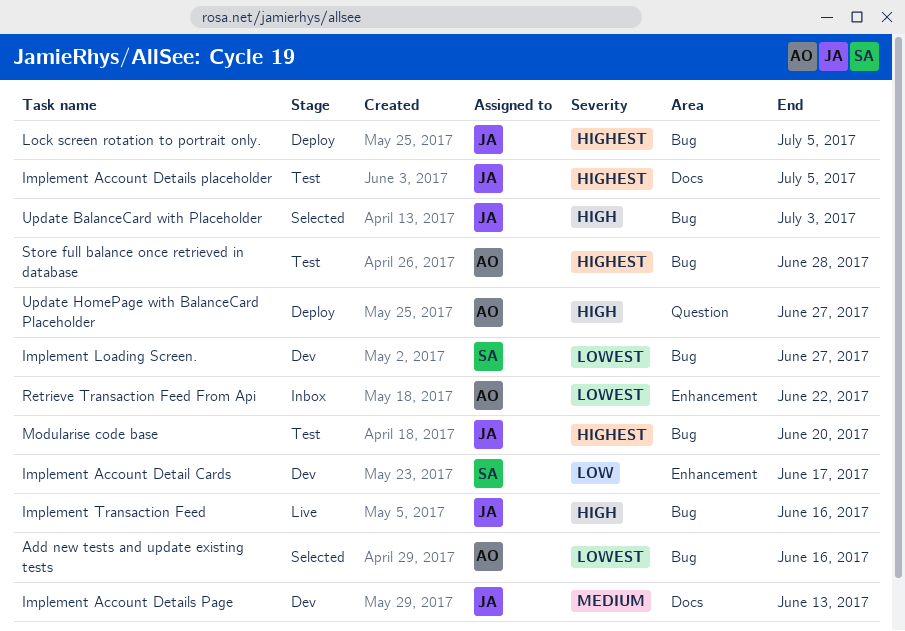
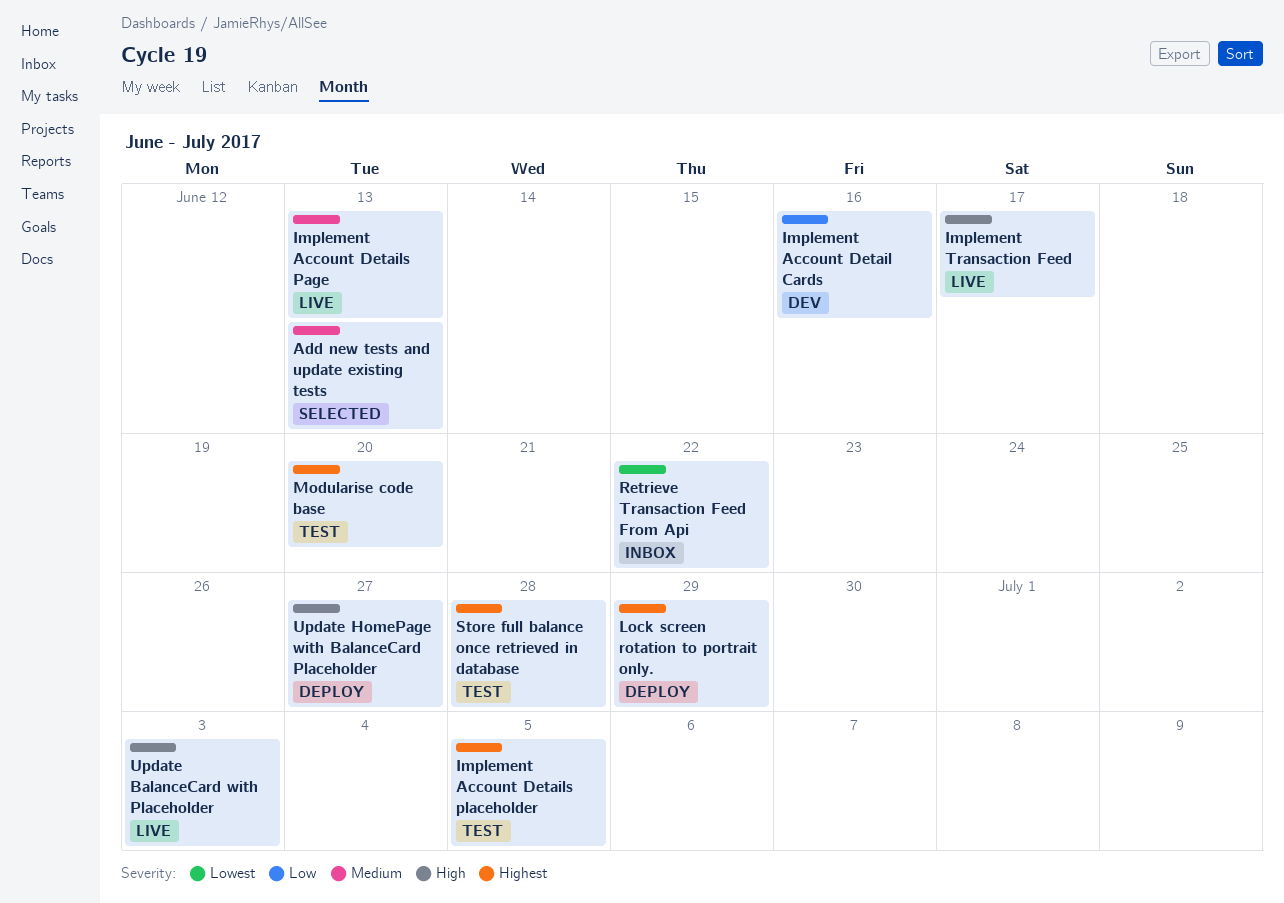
Add new tests and update existing tests, priority: Lowest -> Medium
Add new tests and update existing tests, due: Jun 16 -> Jun 13
Implement Account Detail Cards, due: Jun 17 -> Jun 16
Implement Account Details Page, status: Dev -> Live
Implement Loading Screen.: present -> none
Implement Transaction Feed, due: Jun 16 -> Jun 17
Lock screen rotation to portrait only., due: Jul 5 -> Jun 29
Update BalanceCard with Placeholder, status: Selected -> Live

